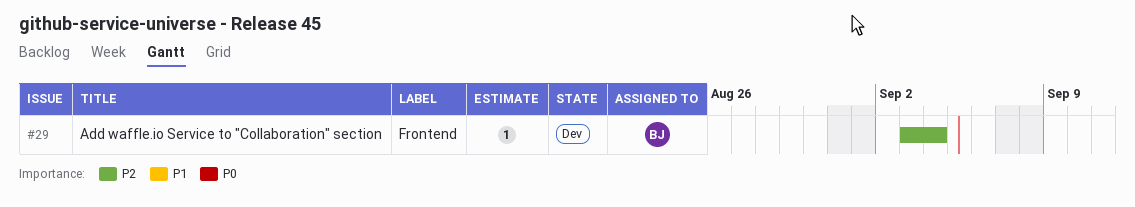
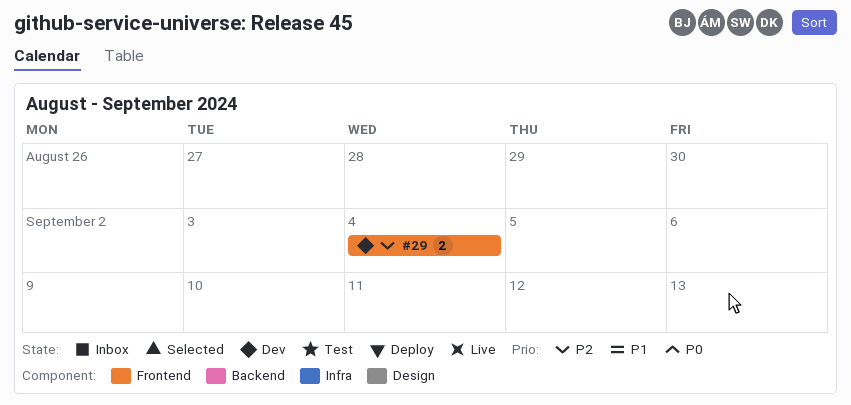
#29, estimate: 1 -> 2
#29, start: Sep 3 -> Sep 4

